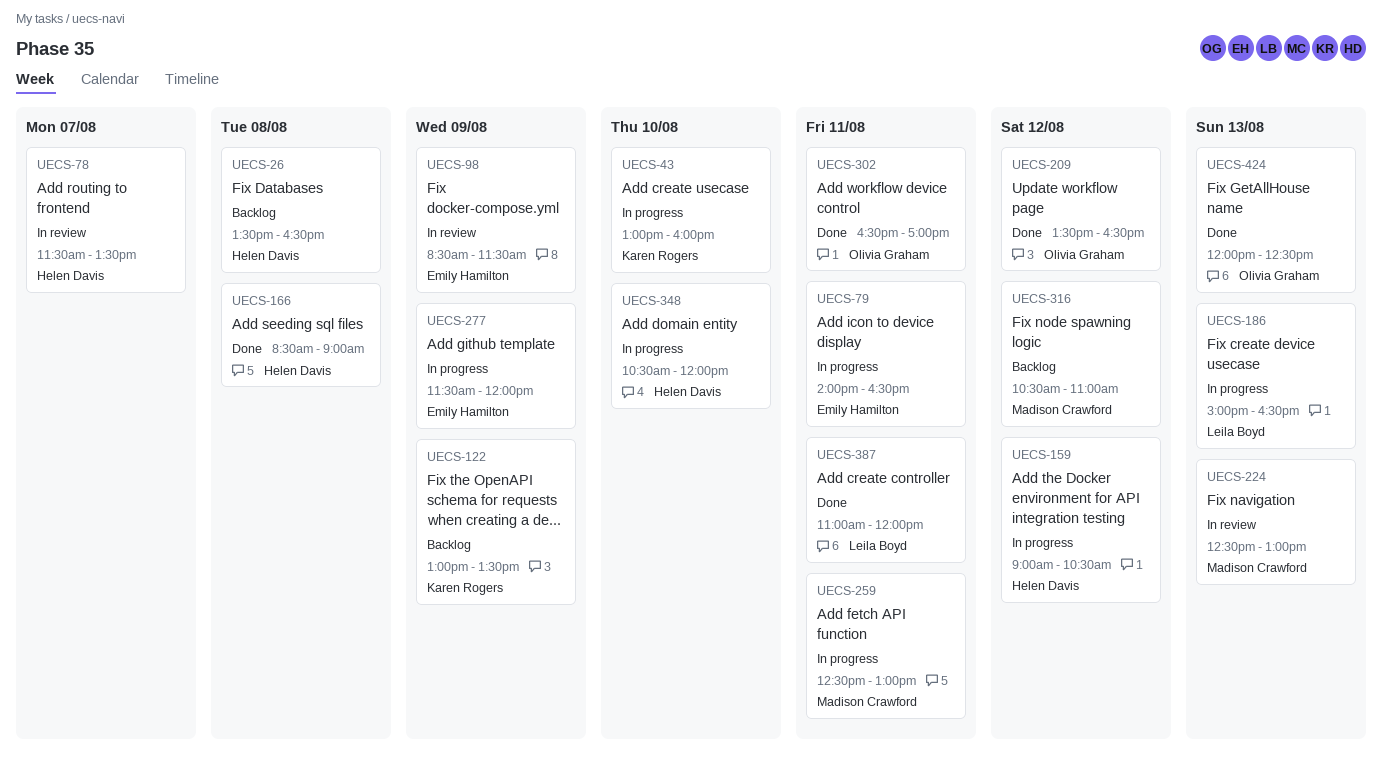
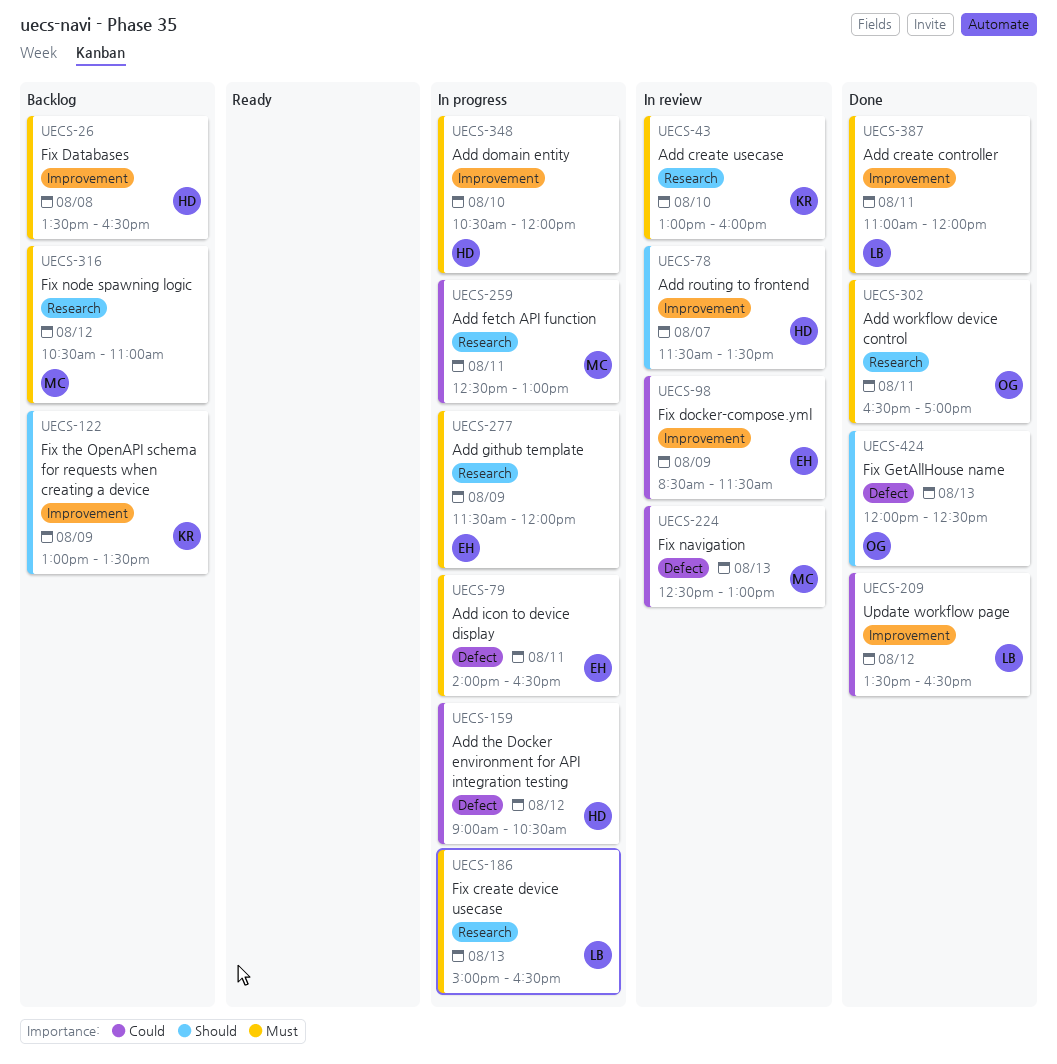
UECS-43, status: In progress -> In review
UECS-166: present -> none
UECS-209, owner: Olivia Graham -> Leila Boyd

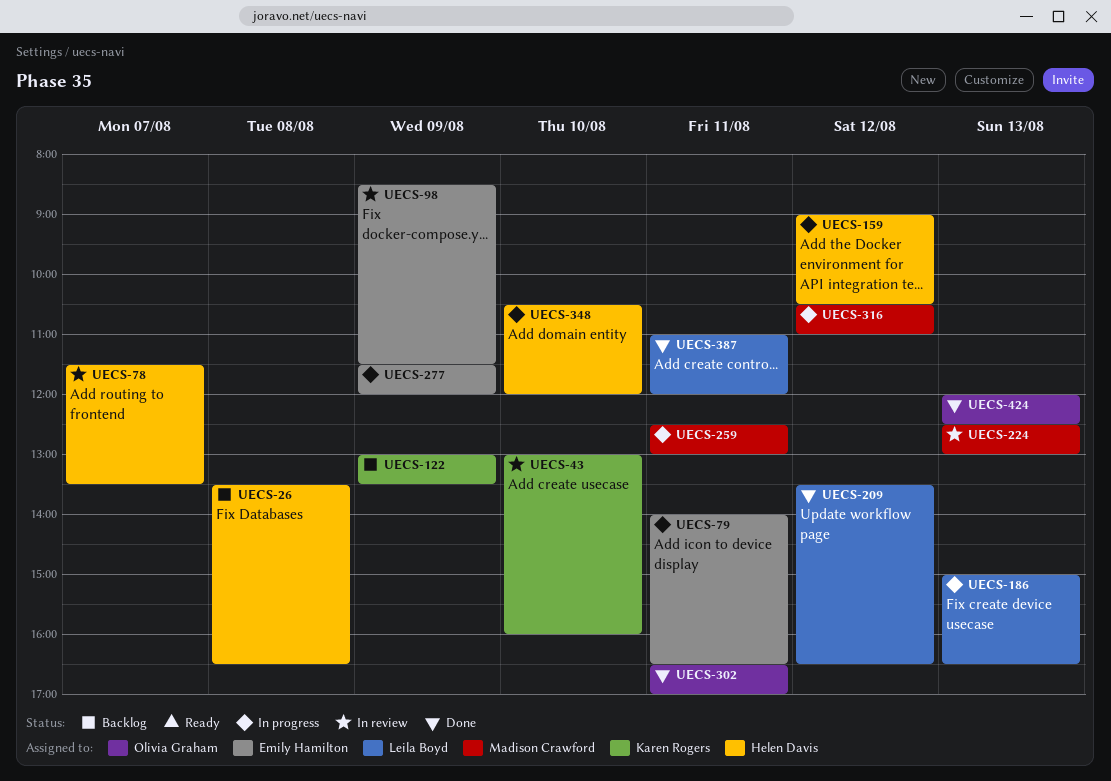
UECS-316, status: Backlog -> In progress

